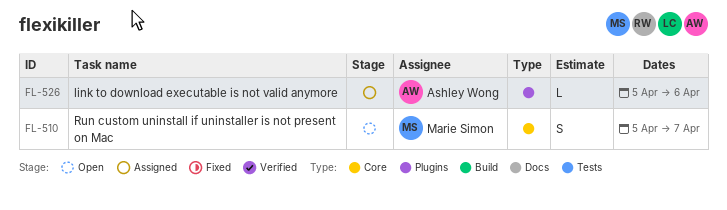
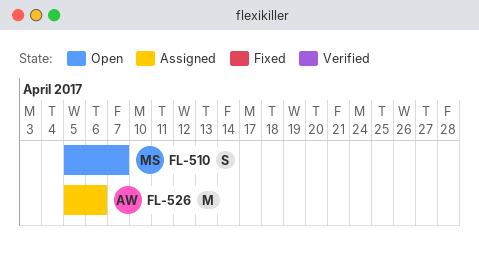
FL-526, estimate: L -> M

